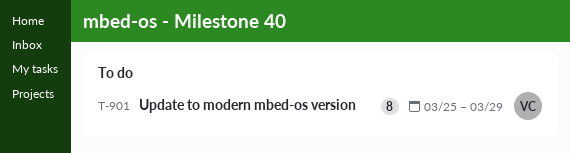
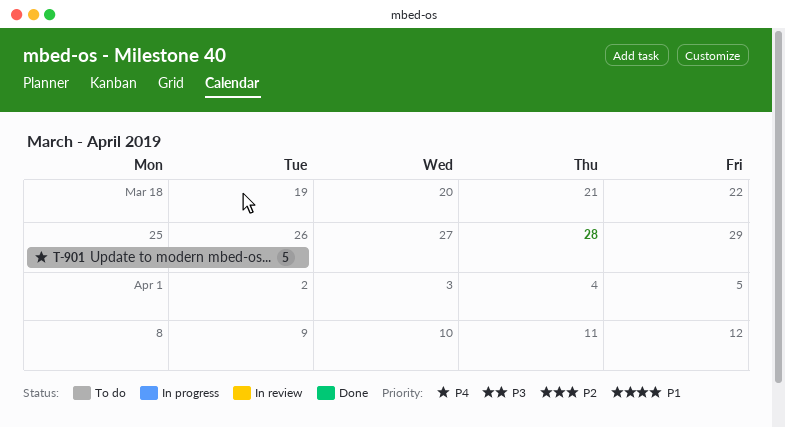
T-901, estimate: 8 -> 5
T-901, due: Mar 29 -> Mar 26

